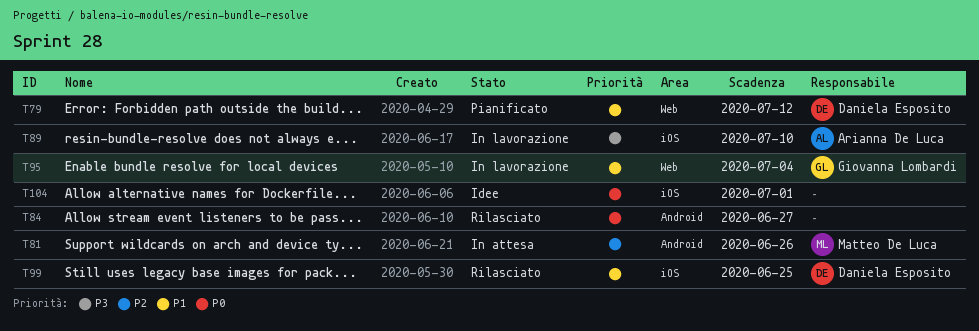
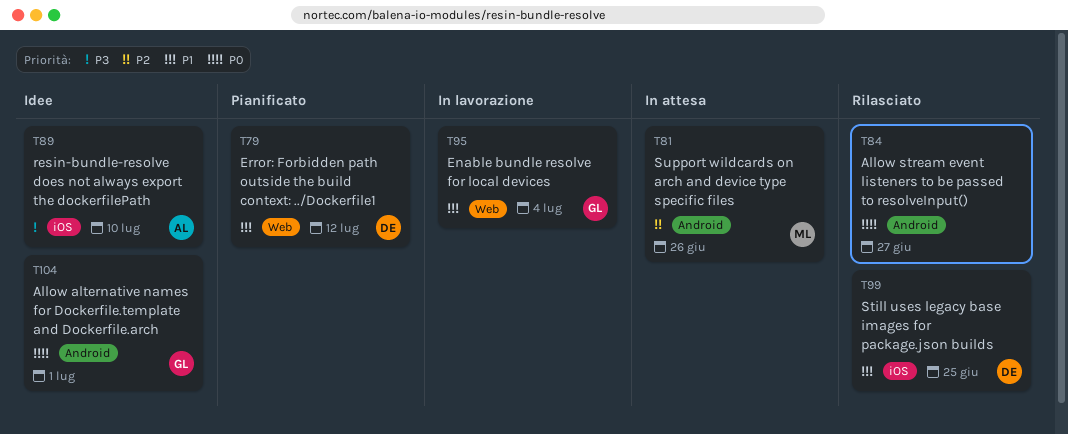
T89, status: In lavorazione -> Idee
T104, owner: none -> Giovanna Lombardi
T104, label: iOS -> Android

